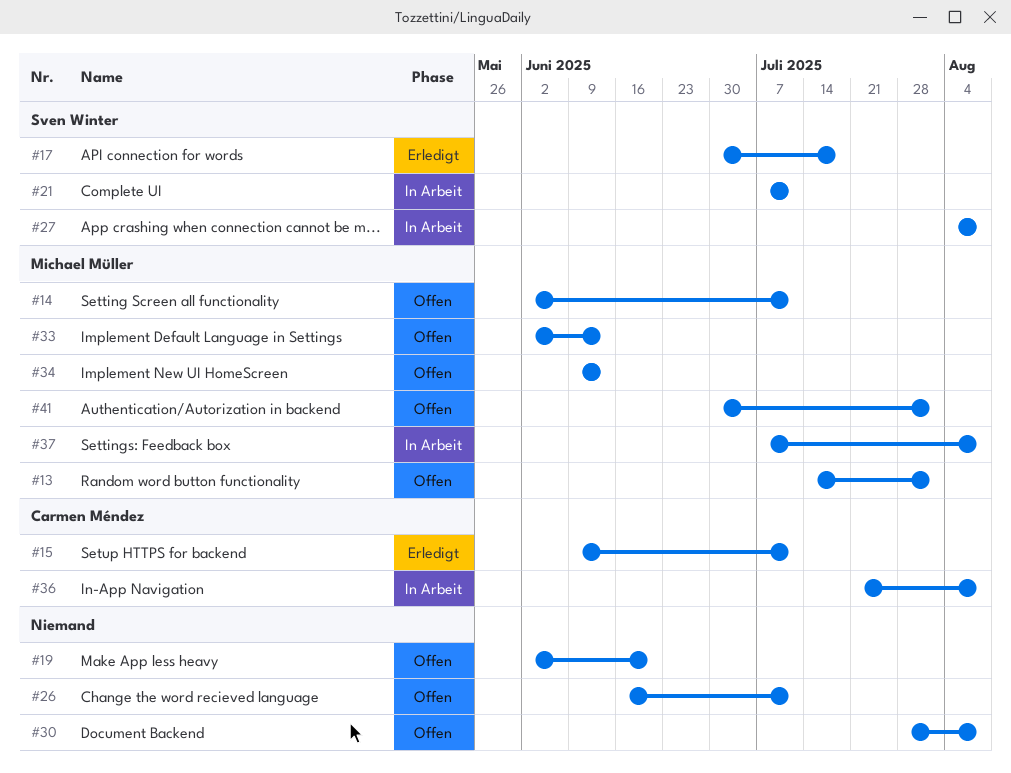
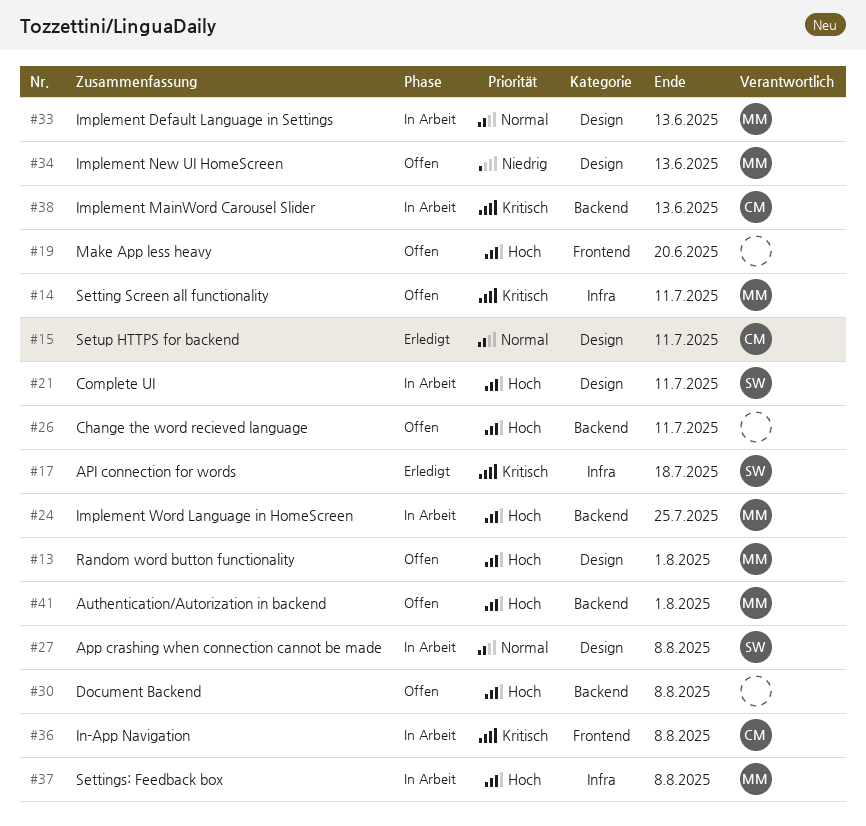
#24: none -> present
#33, status: Offen -> In Arbeit
#38: none -> present

